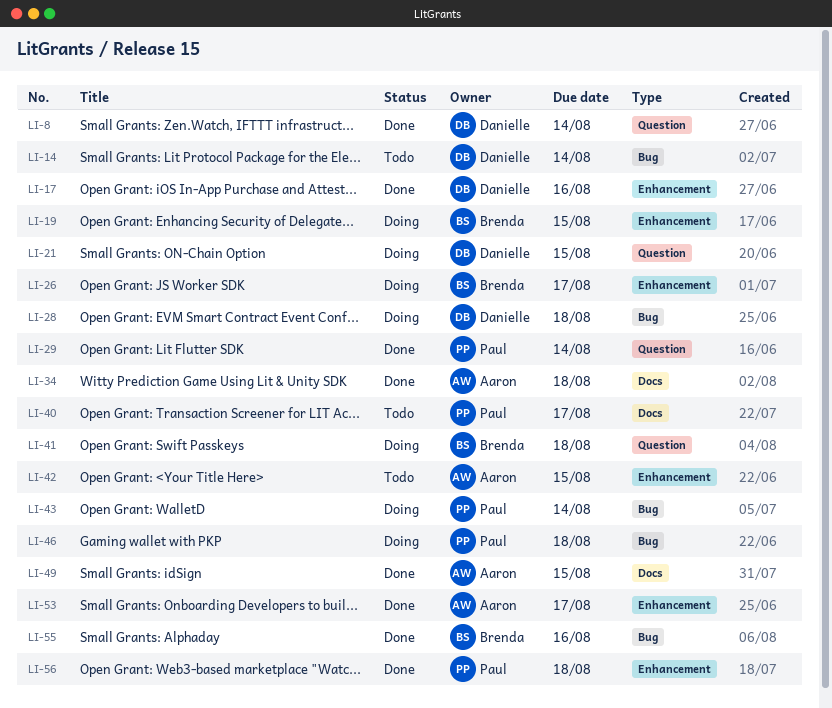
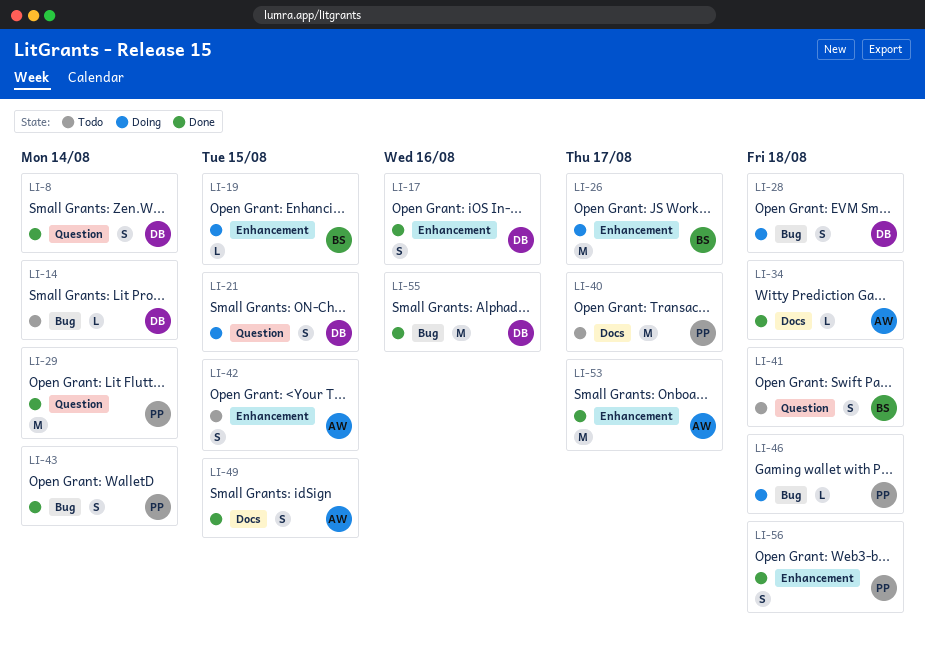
LI-41, status: Doing -> Todo
LI-43, status: Doing -> Done
LI-55, owner: Brenda -> Danielle

